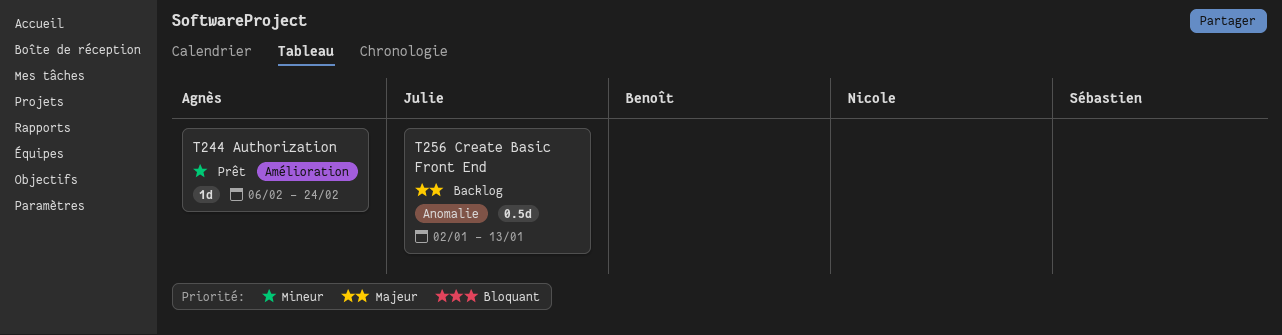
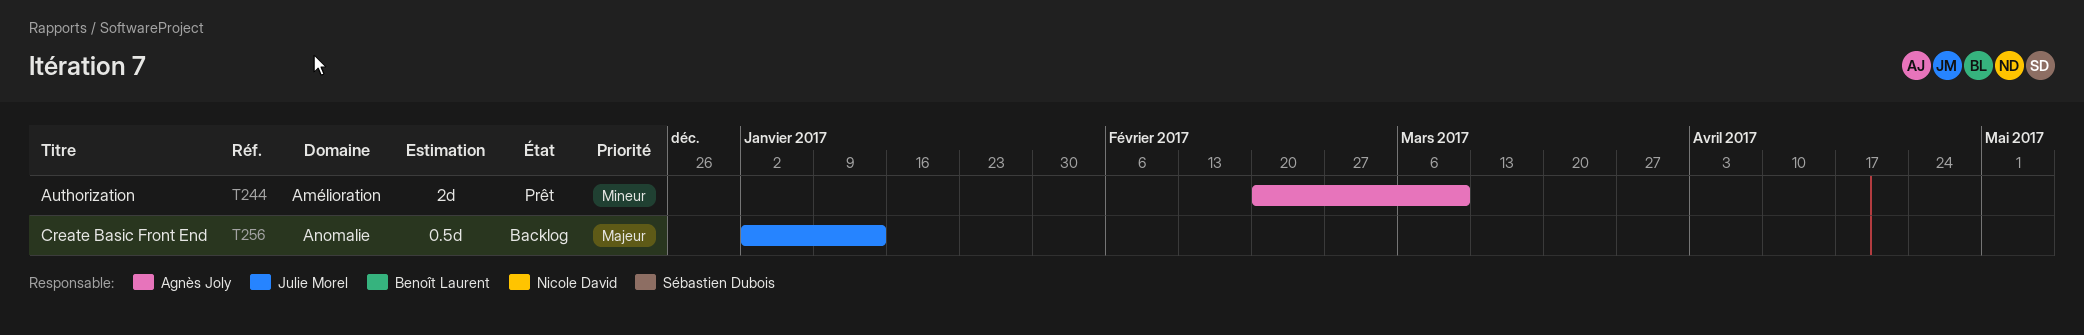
T244, estimate: 1d -> 2d
T244, start: Feb 6 -> Feb 20
T244, due: Feb 24 -> Mar 10

